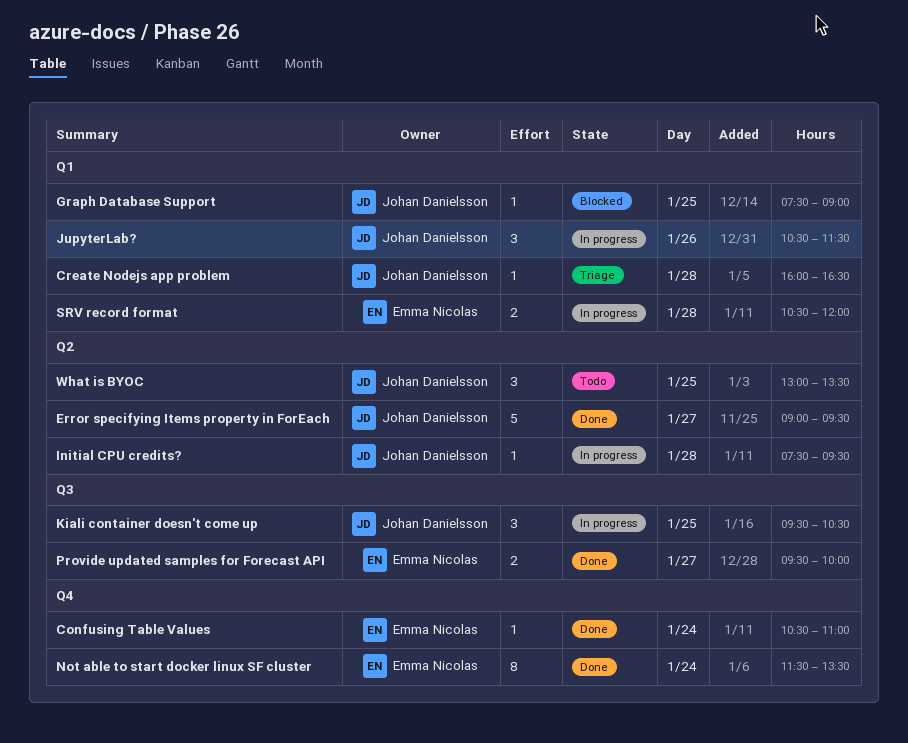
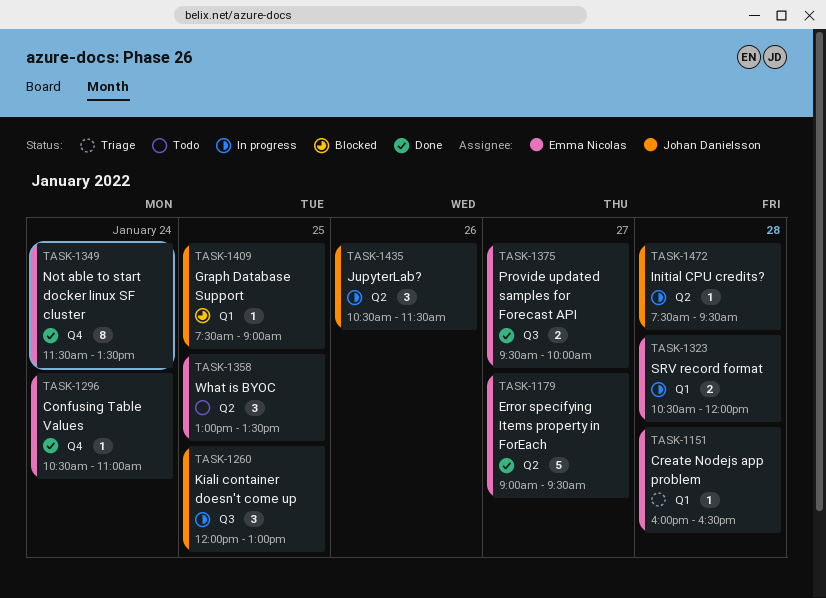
Create Nodejs app problem, owner: Johan Danielsson -> Emma Nicolas
Error specifying Items property in ForEach, owner: Johan Danielsson -> Emma Nicolas
JupyterLab?, label: Q1 -> Q2
Kiali container doesn't come up, begins: 09:30 -> 12:00
Kiali container doesn't come up, ends: 10:30 -> 13:00
What is BYOC, owner: Johan Danielsson -> Emma Nicolas

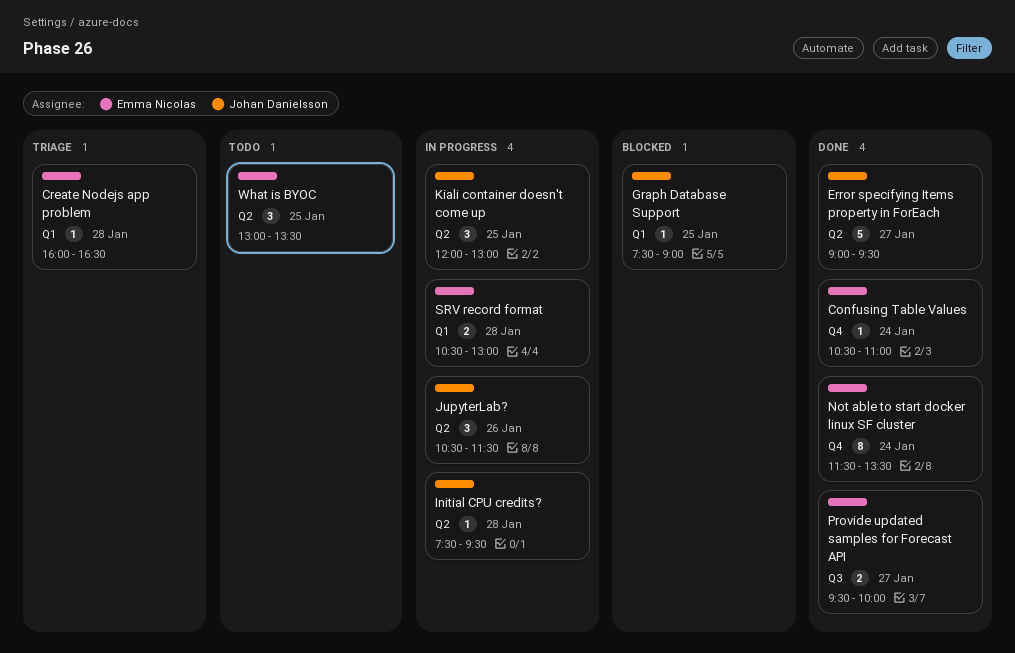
Error specifying Items property in ForEach, owner: Emma Nicolas -> Johan Danielsson
Kiali container doesn't come up, label: Q3 -> Q2
SRV record format, ends: 12:00 -> 13:00

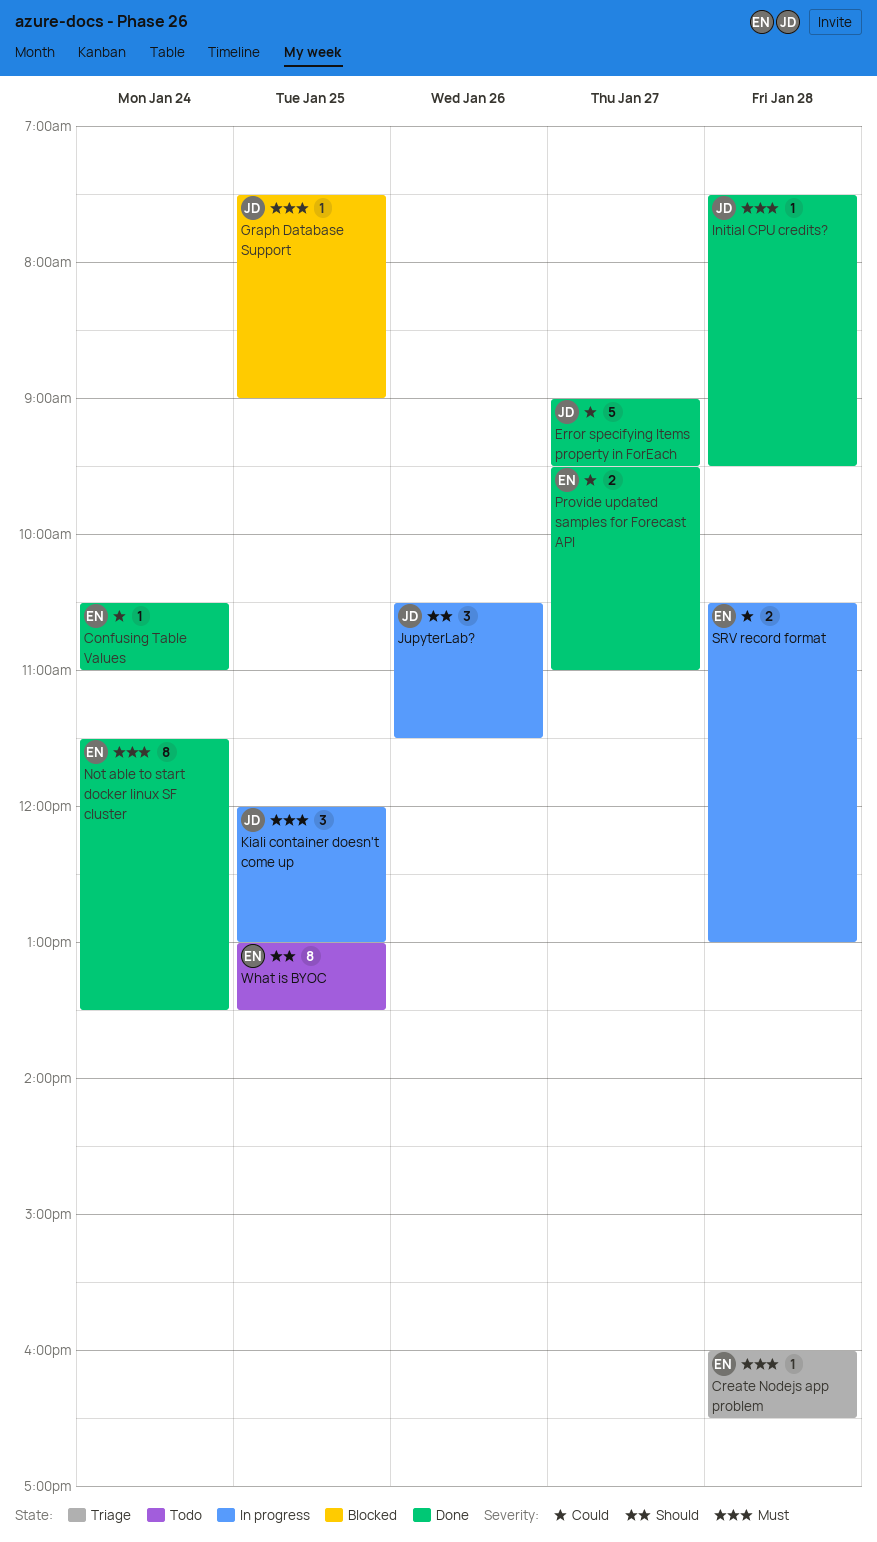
Initial CPU credits?, status: In progress -> Done
Provide updated samples for Forecast API, ends: 10:00 -> 11:00
What is BYOC, estimate: 3 -> 8

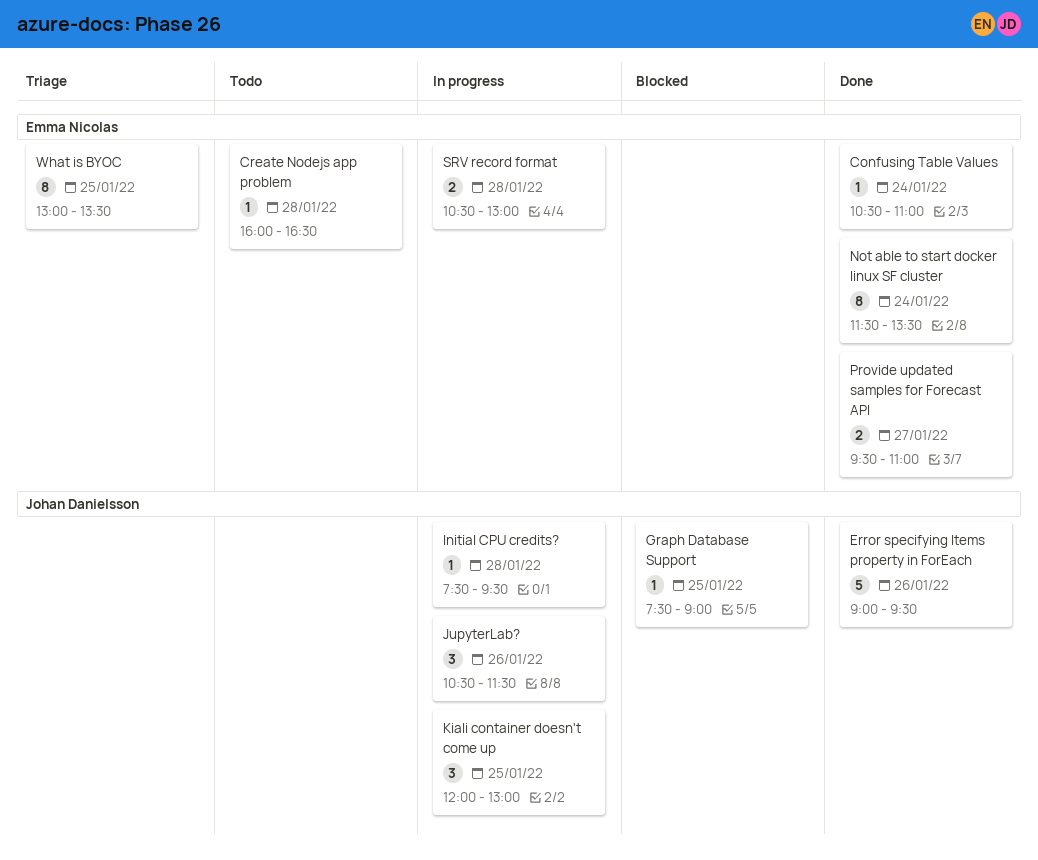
Create Nodejs app problem, status: Triage -> Todo
Error specifying Items property in ForEach, day: Jan 27 -> Jan 26
Initial CPU credits?, status: Done -> In progress
What is BYOC, status: Todo -> Triage

